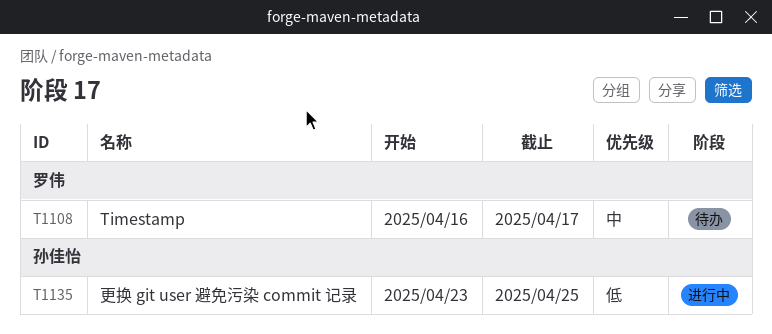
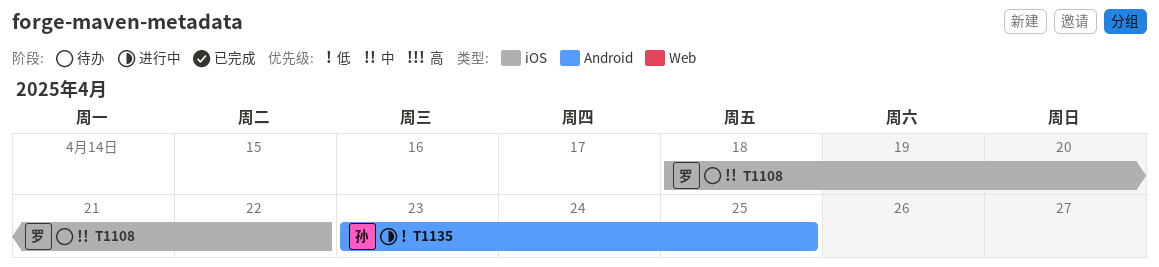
T1108, start: Apr 16 -> Apr 18
T1108, due: Apr 17 -> Apr 22

